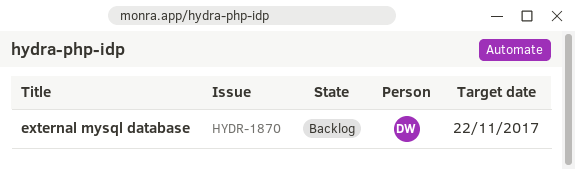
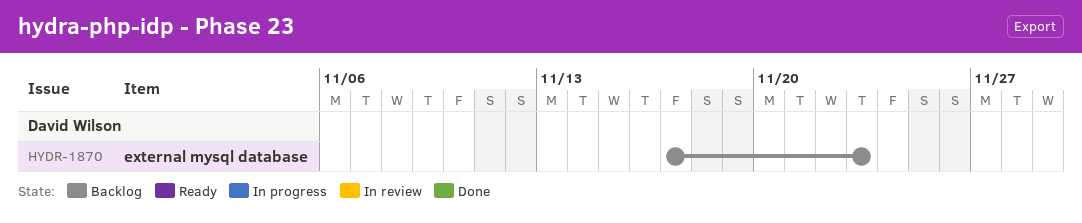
HYDR-1870, due: Nov 22 -> Nov 23

